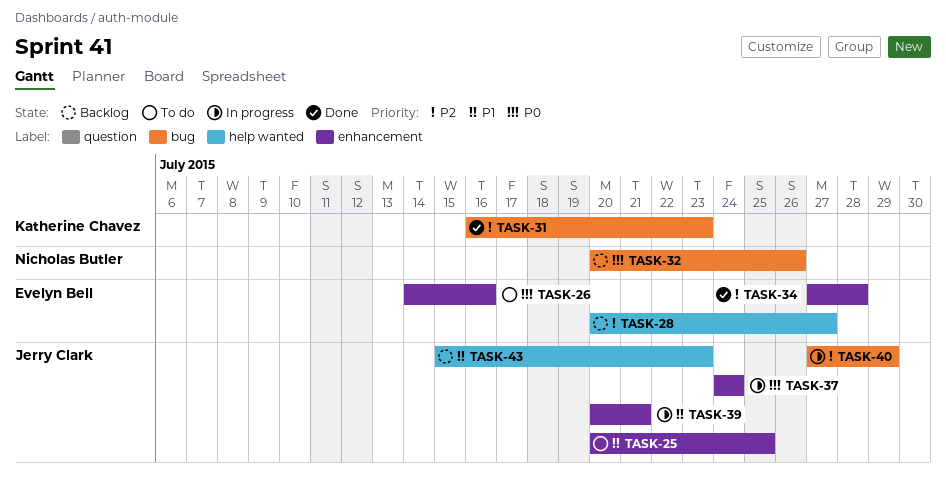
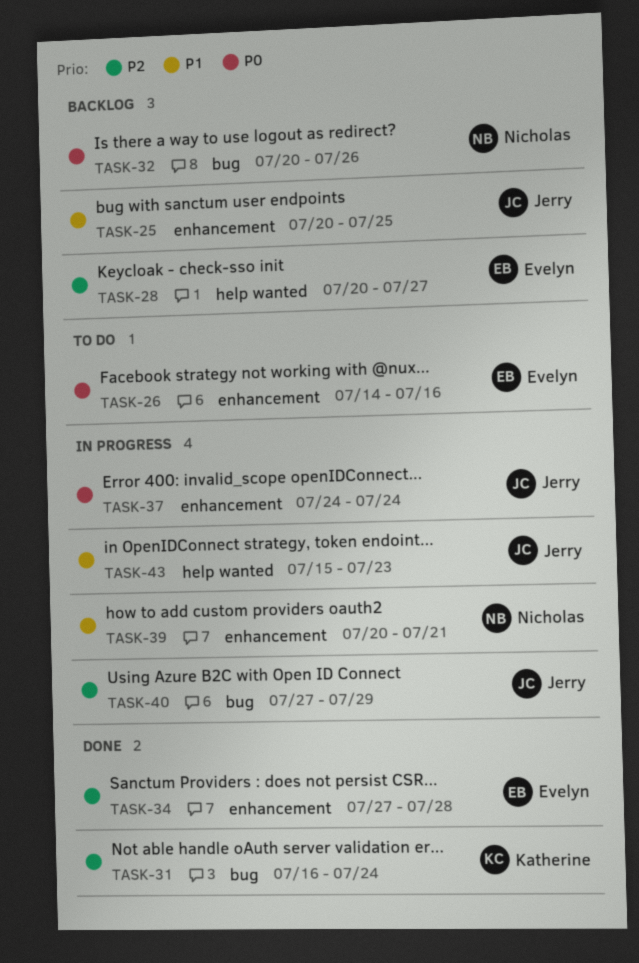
TASK-25, status: To do -> Backlog
TASK-31, due: Jul 23 -> Jul 24
TASK-39, owner: Jerry Clark -> Nicholas Butler
TASK-43, status: Backlog -> In progress

